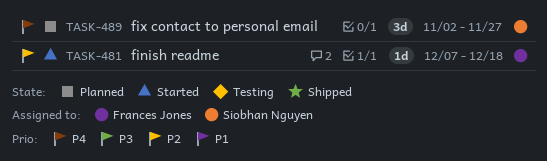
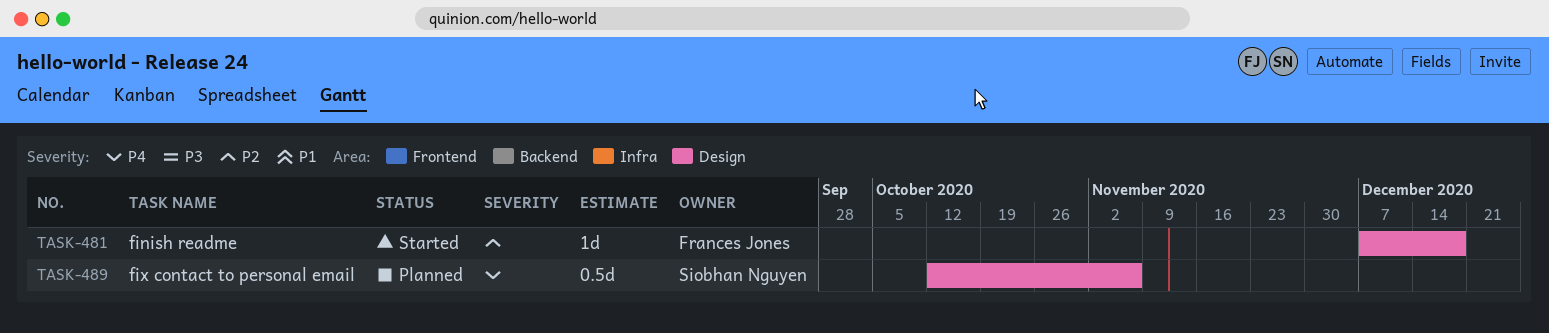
TASK-489, estimate: 3d -> 0.5d
TASK-489, start: Nov 2 -> Oct 12
TASK-489, due: Nov 27 -> Nov 6

